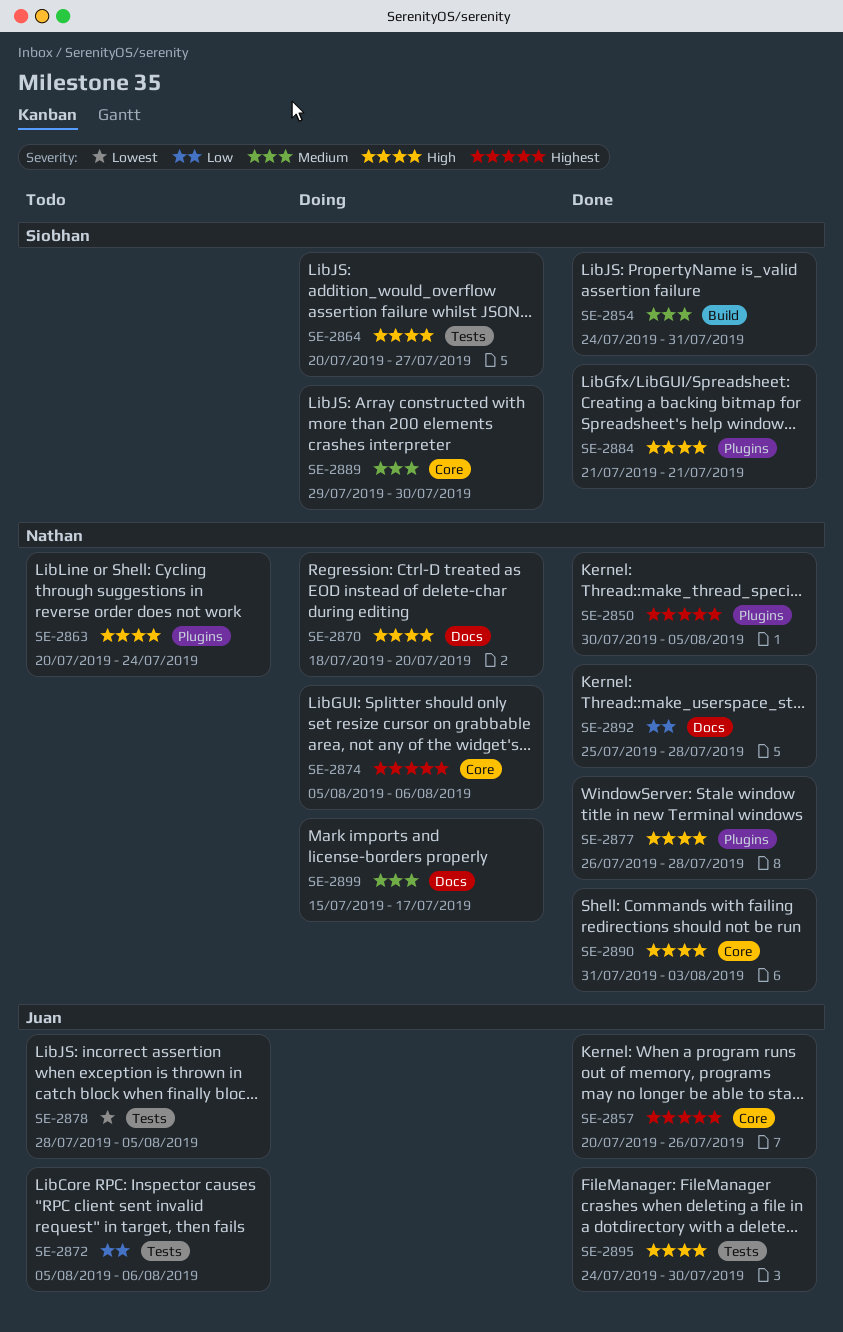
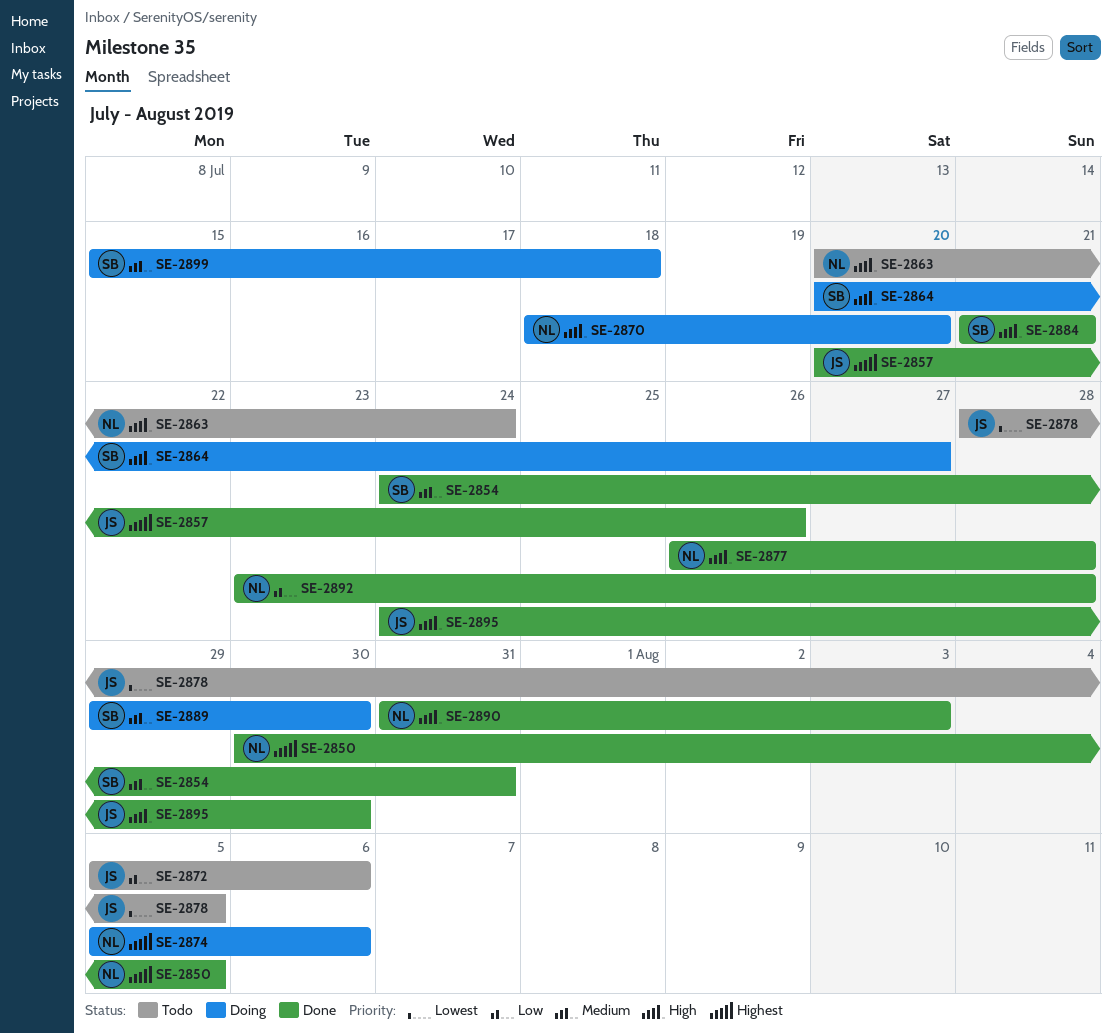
SE-2892, start: Jul 25 -> Jul 23
SE-2899, owner: Nathan -> Siobhan
SE-2899, due: Jul 17 -> Jul 18

